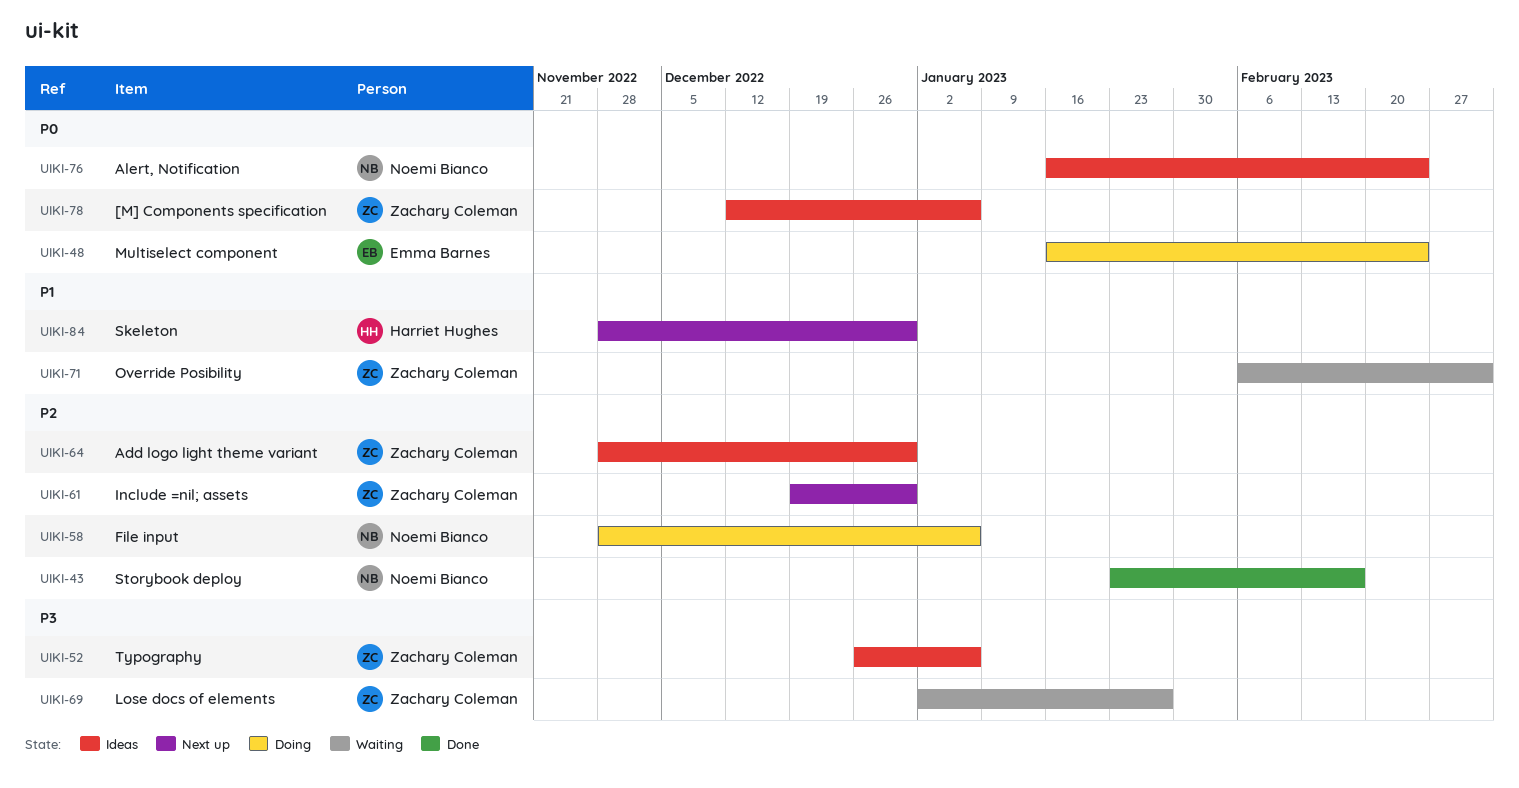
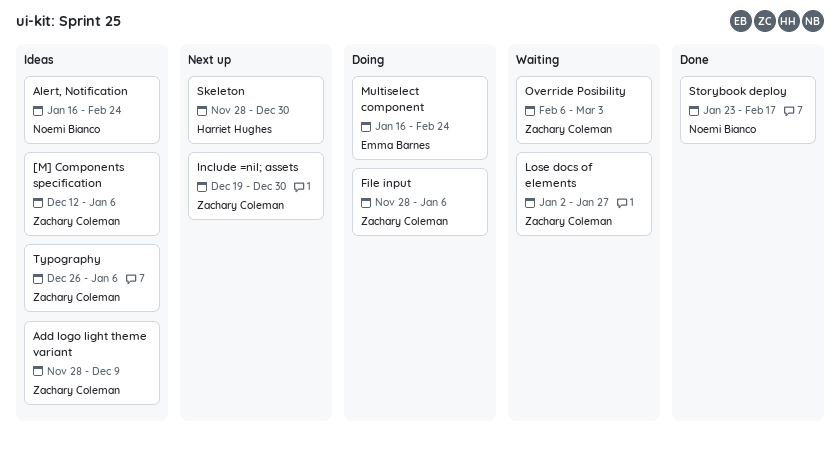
Add logo light theme variant, due: Dec 30 -> Dec 9
File input, owner: Noemi Bianco -> Zachary Coleman

